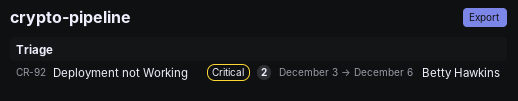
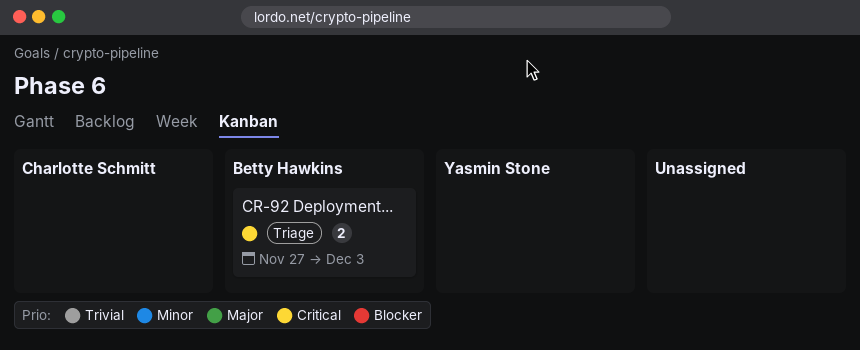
CR-92, start: Dec 3 -> Nov 27
CR-92, due: Dec 6 -> Dec 3

